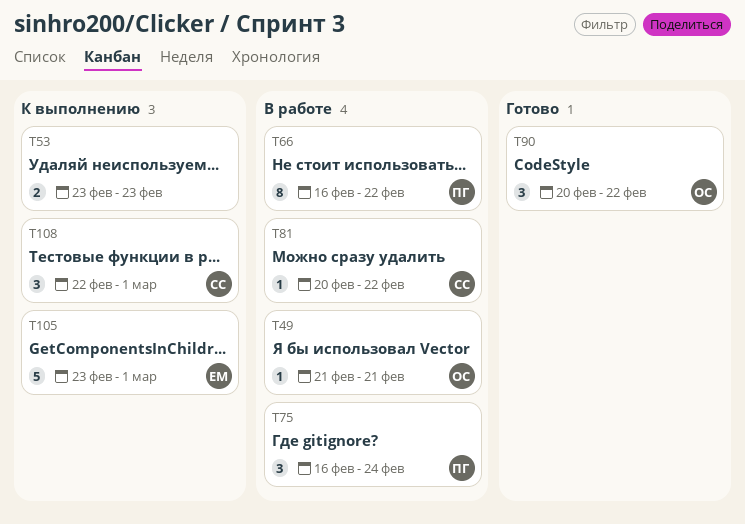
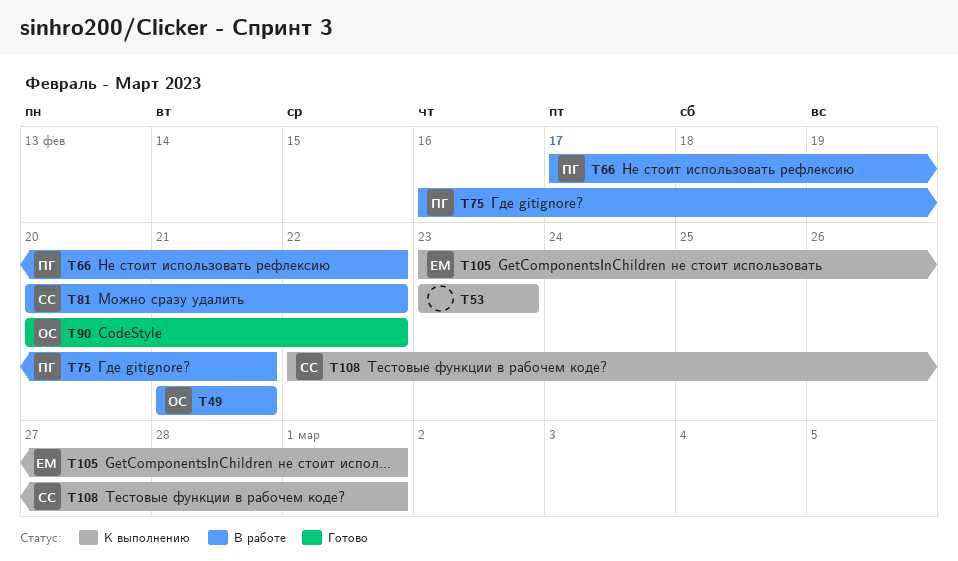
T66, start: Feb 16 -> Feb 17
T75, due: Feb 24 -> Feb 21

